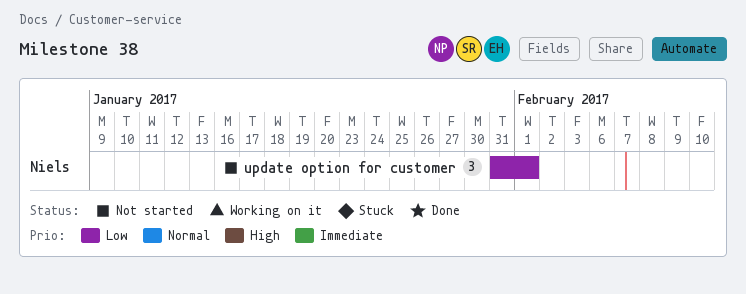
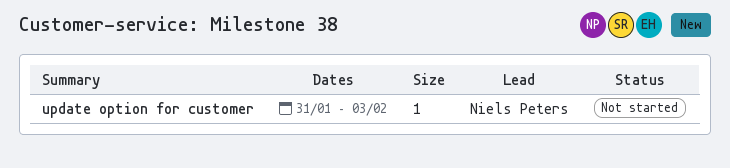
update option for customer, estimate: 3 -> 1
update option for customer, due: Feb 1 -> Feb 3

